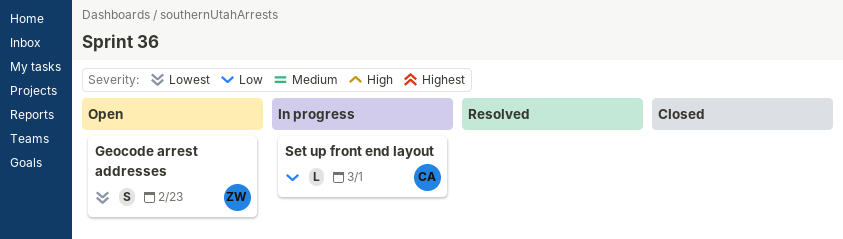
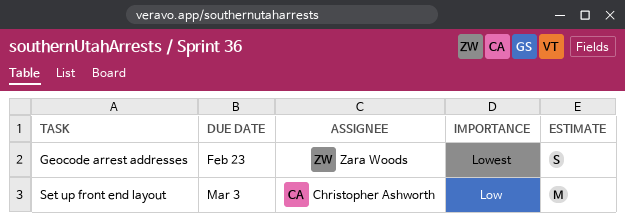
Set up front end layout, estimate: L -> M
Set up front end layout, due: Mar 1 -> Mar 3

